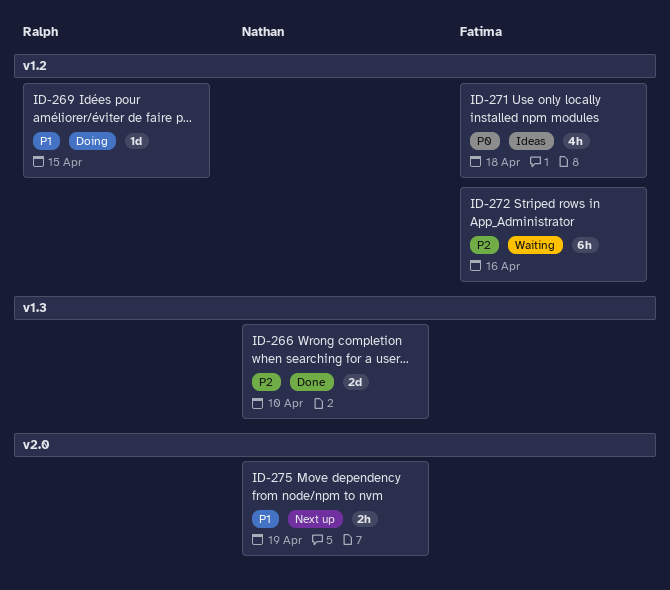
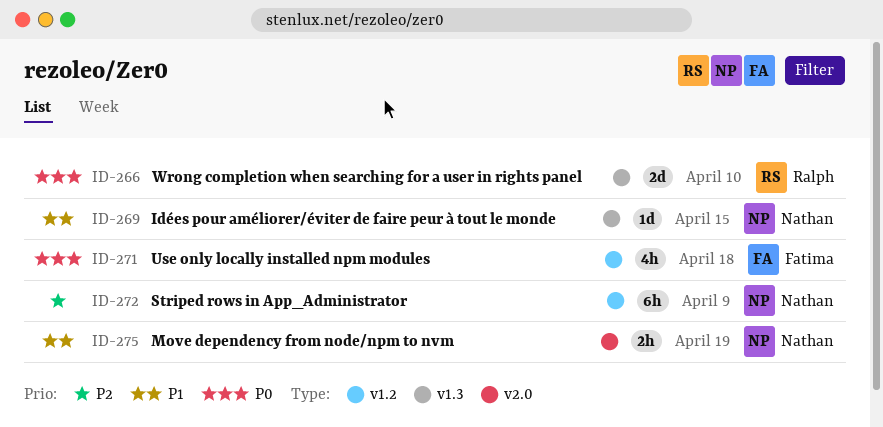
ID-266, owner: Nathan -> Ralph
ID-266, priority: P2 -> P0
ID-269, owner: Ralph -> Nathan
ID-269, label: v1.2 -> v1.3
ID-272, owner: Fatima -> Nathan
ID-272, due: Apr 16 -> Apr 9

